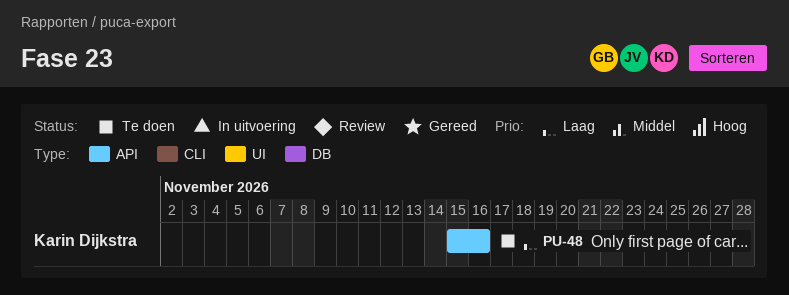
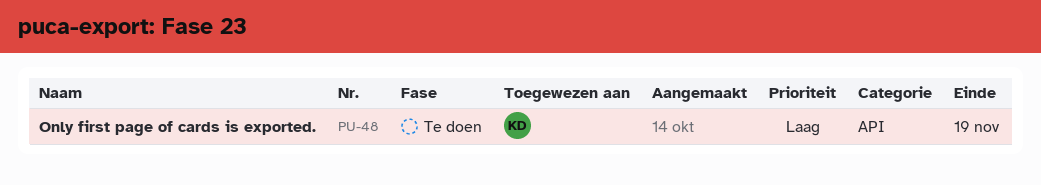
PU-48, due: Nov 16 -> Nov 19

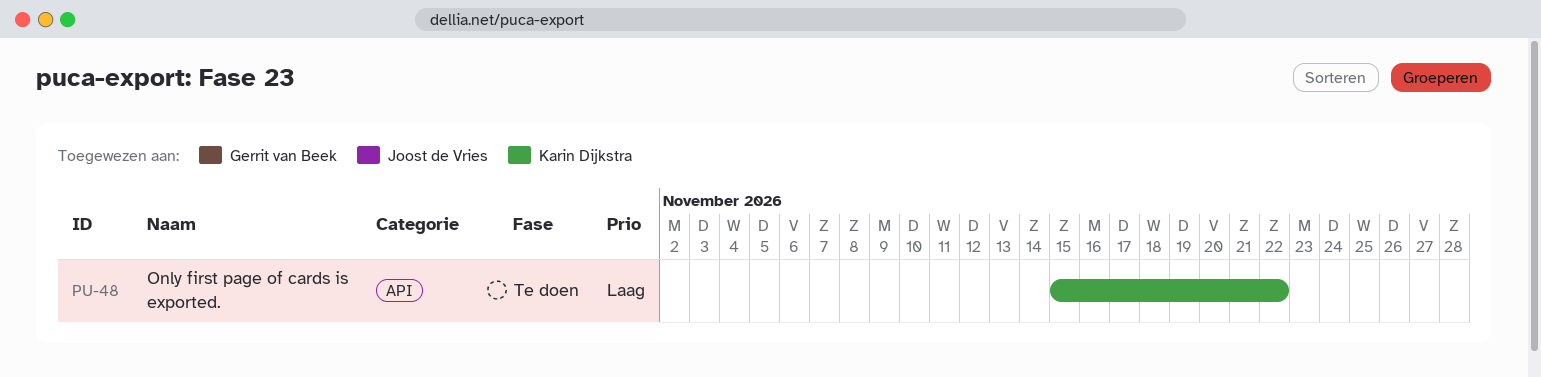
PU-48, due: Nov 19 -> Nov 22

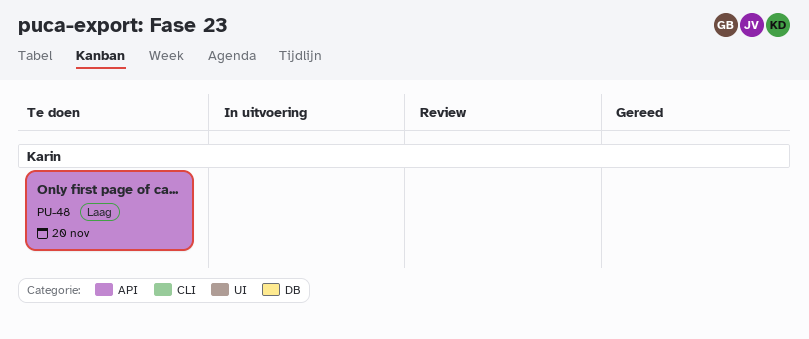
PU-48, due: Nov 22 -> Nov 20

